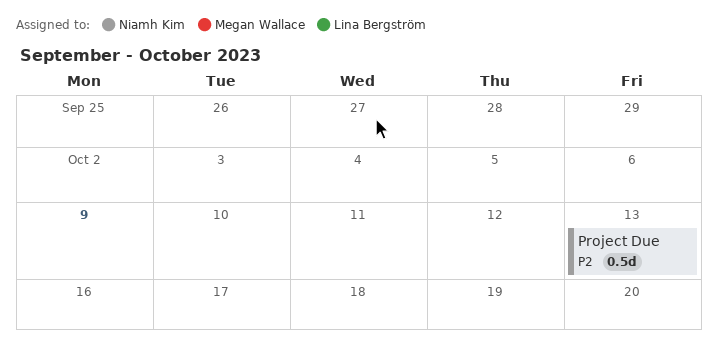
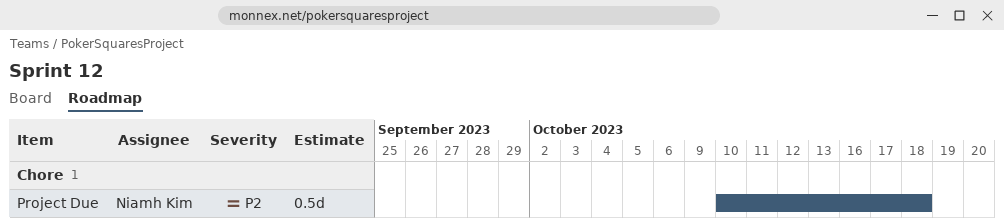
Project Due, due: Oct 13 -> Oct 18

